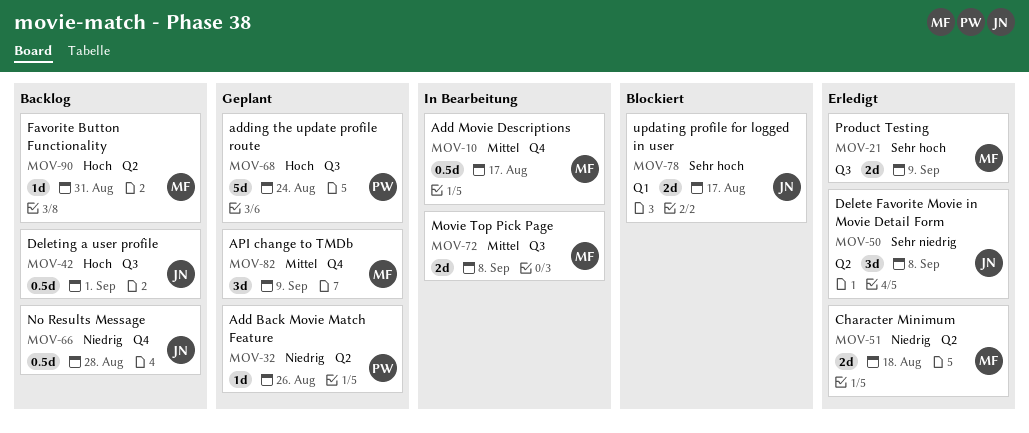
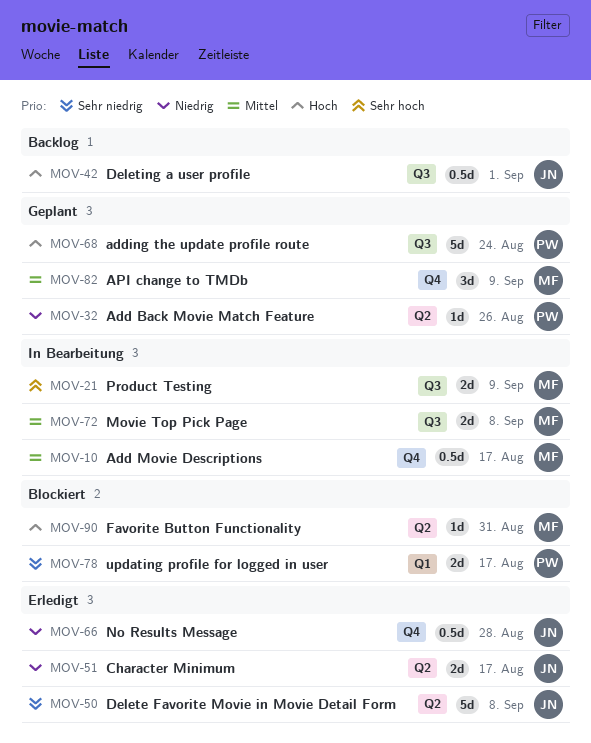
MOV-21, status: Erledigt -> In Bearbeitung
MOV-50, estimate: 3d -> 5d
MOV-51, owner: MF -> JN
MOV-51, due: Aug 18 -> Aug 17
MOV-66, status: Backlog -> Erledigt
MOV-78, owner: JN -> PW
MOV-78, priority: Sehr hoch -> Sehr niedrig
MOV-90, status: Backlog -> Blockiert

